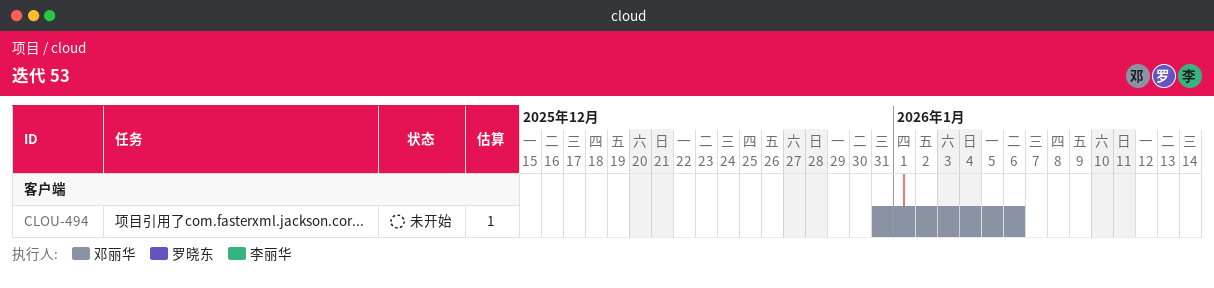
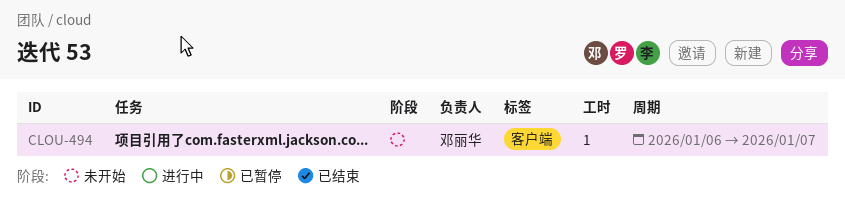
CLOU-494, start: Dec 31 -> Jan 6
CLOU-494, due: Jan 6 -> Jan 7

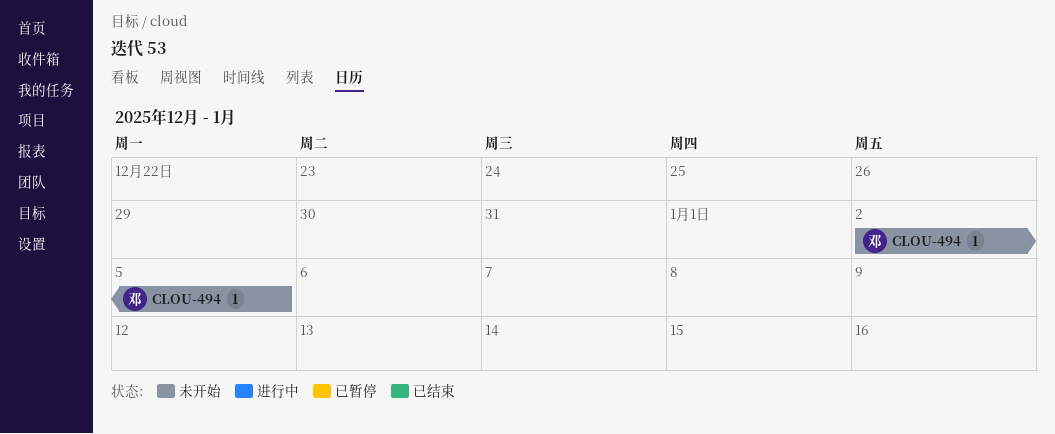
CLOU-494, start: Jan 6 -> Jan 2
CLOU-494, due: Jan 7 -> Jan 5

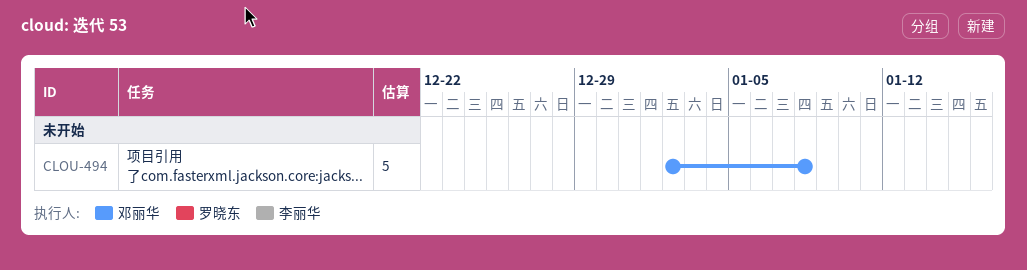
CLOU-494, estimate: 1 -> 5
CLOU-494, due: Jan 5 -> Jan 8

